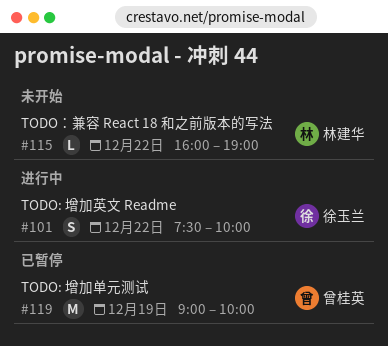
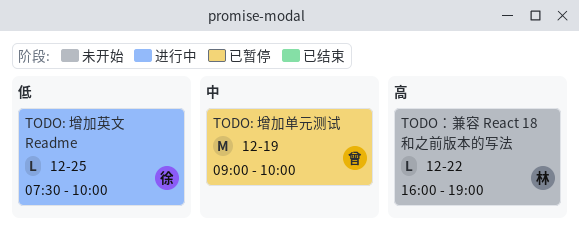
TODO: 增加英文 Readme, estimate: S -> L
TODO: 增加英文 Readme, day: Dec 22 -> Dec 25

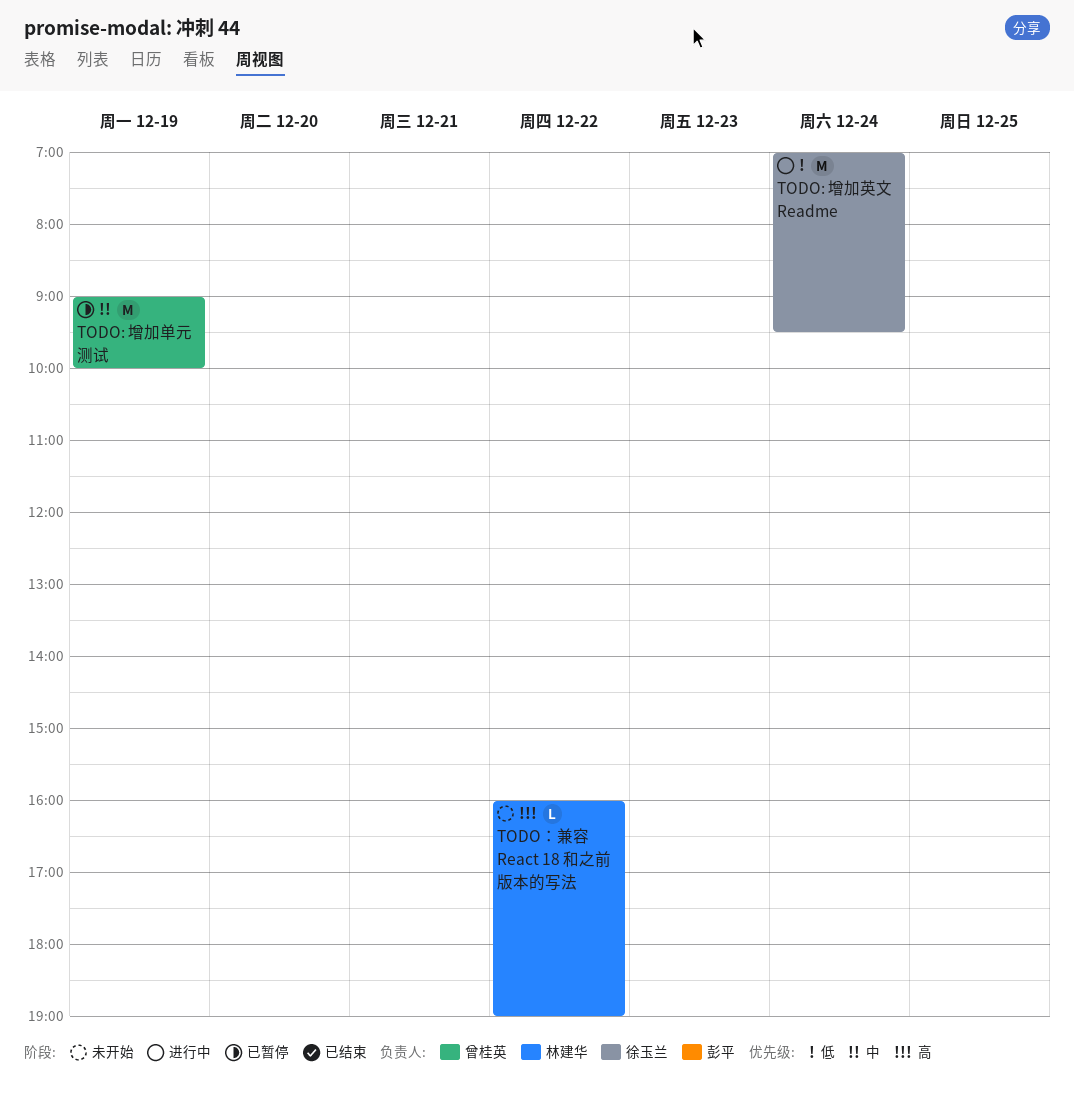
TODO: 增加英文 Readme, estimate: L -> M
TODO: 增加英文 Readme, day: Dec 25 -> Dec 24
TODO: 增加英文 Readme, begins: 07:30 -> 07:00
TODO: 增加英文 Readme, ends: 10:00 -> 09:30

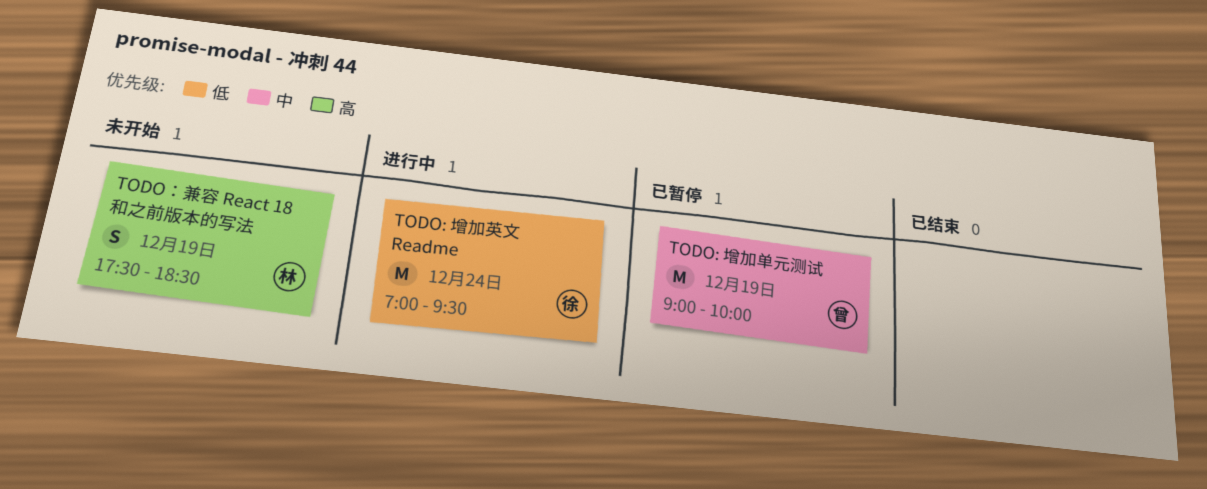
TODO：兼容 React 18 和之前版本的写法, estimate: L -> S
TODO：兼容 React 18 和之前版本的写法, day: Dec 22 -> Dec 19
TODO：兼容 React 18 和之前版本的写法, begins: 16:00 -> 17:30
TODO：兼容 React 18 和之前版本的写法, ends: 19:00 -> 18:30

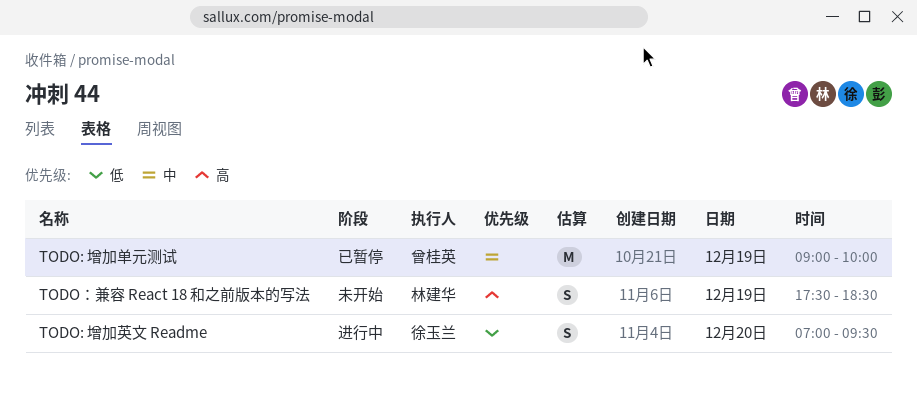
TODO: 增加英文 Readme, estimate: M -> S
TODO: 增加英文 Readme, day: Dec 24 -> Dec 20

